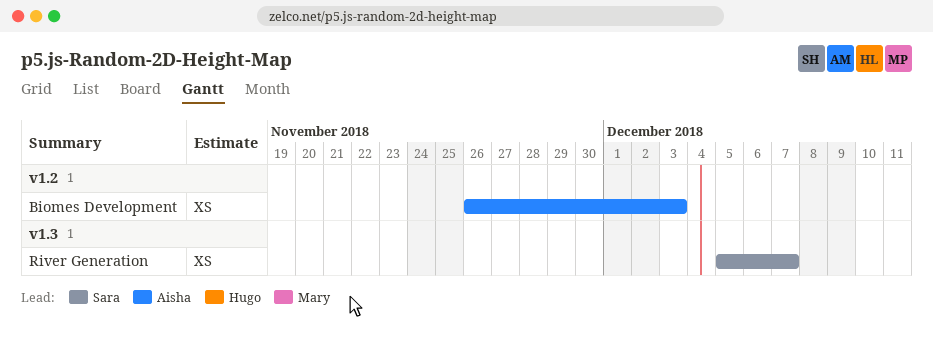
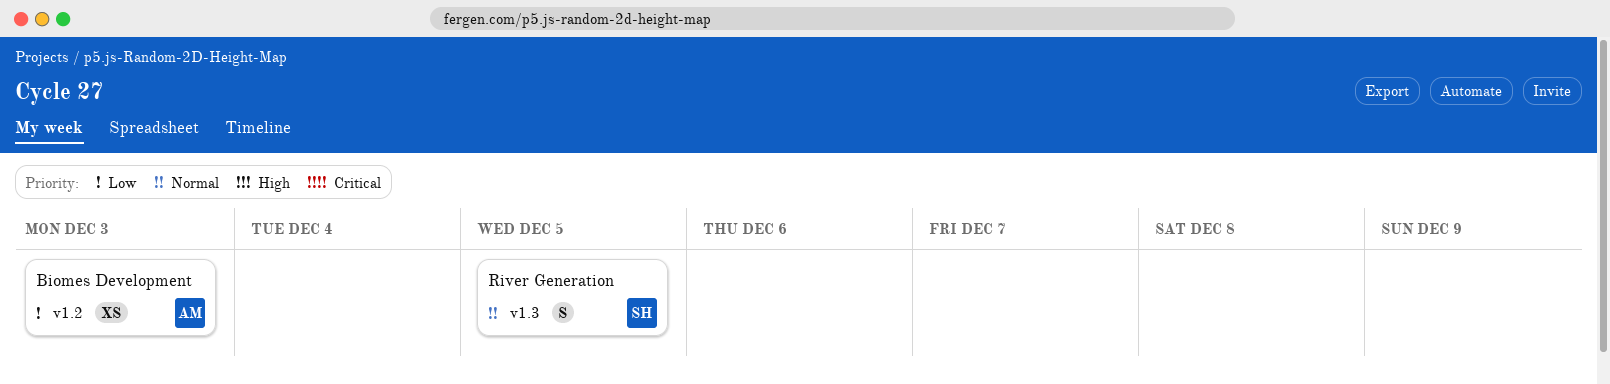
River Generation, estimate: XS -> S
River Generation, due: Dec 7 -> Dec 5

